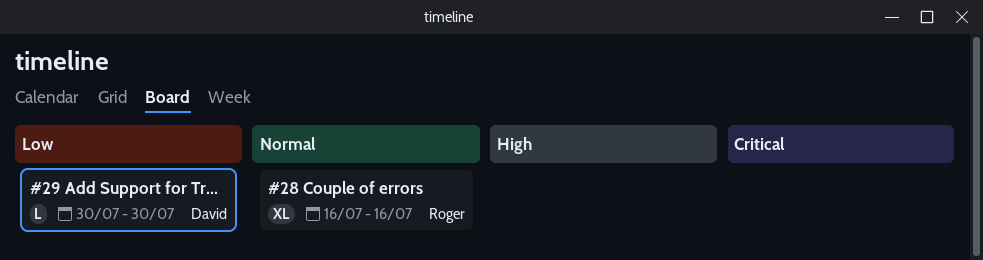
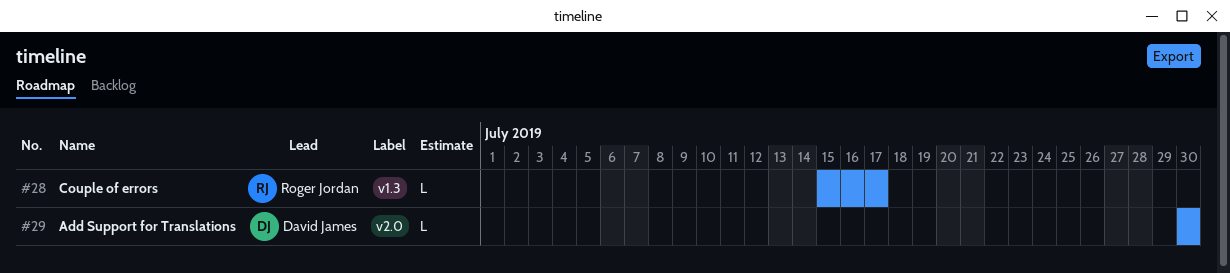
#28, estimate: XL -> L
#28, start: Jul 16 -> Jul 15
#28, due: Jul 16 -> Jul 17

